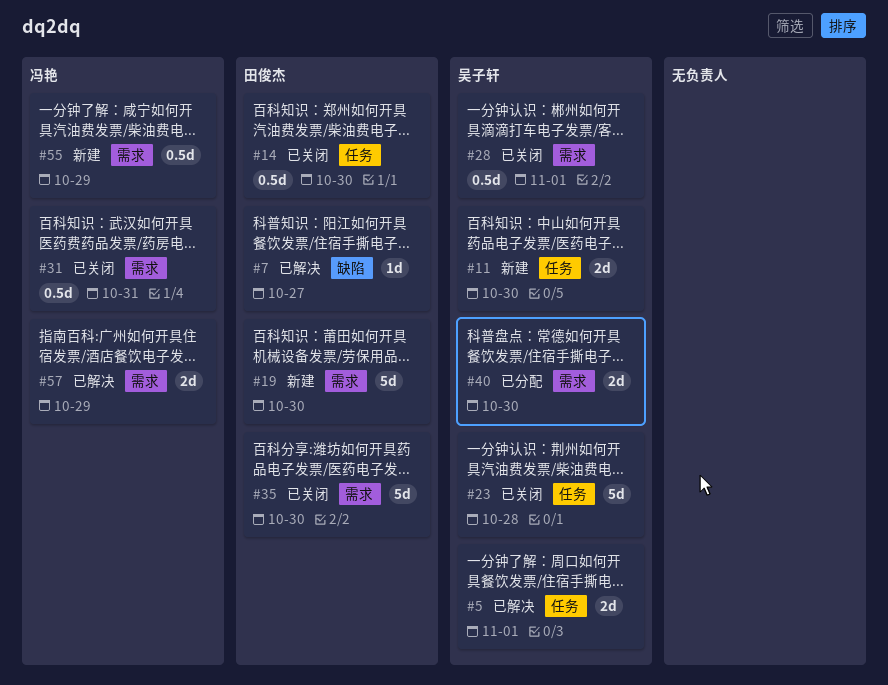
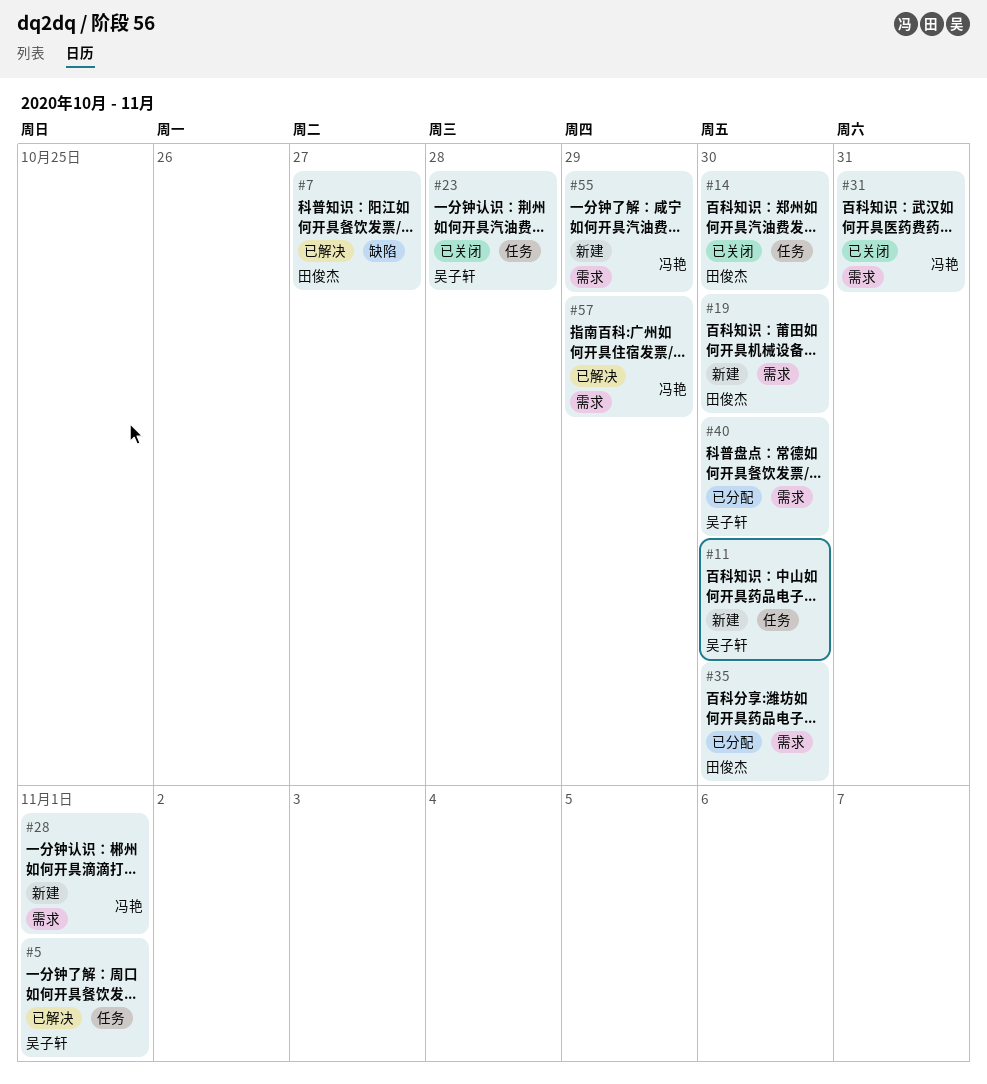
#28, status: 已关闭 -> 新建
#28, owner: 吴子轩 -> 冯艳
#35, status: 已关闭 -> 已分配

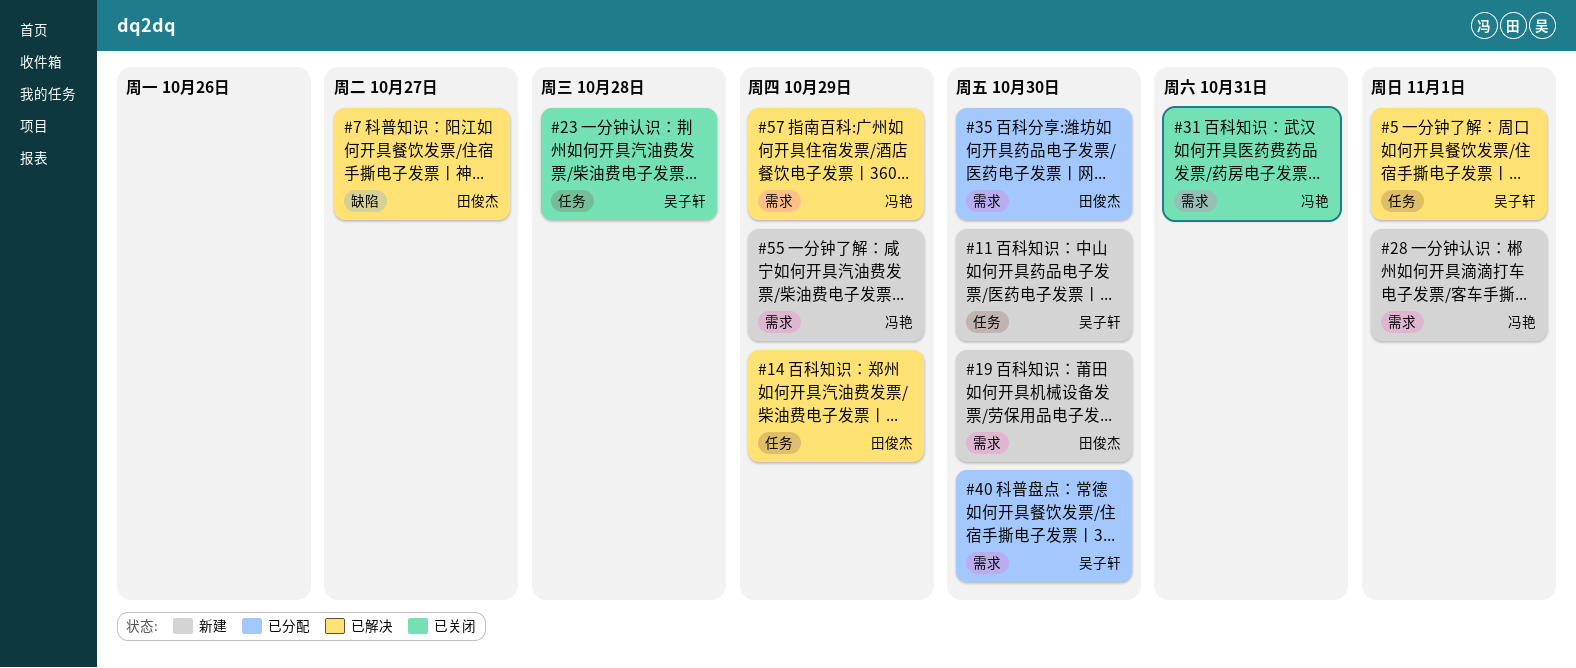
#14, status: 已关闭 -> 已解决
#14, due: Oct 30 -> Oct 29

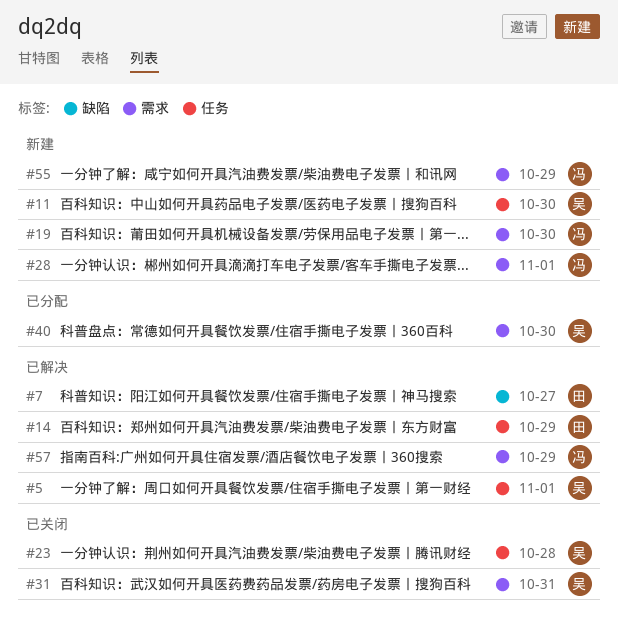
#19, owner: 田俊杰 -> 冯艳
#31, owner: 冯艳 -> 吴子轩
#35: present -> none

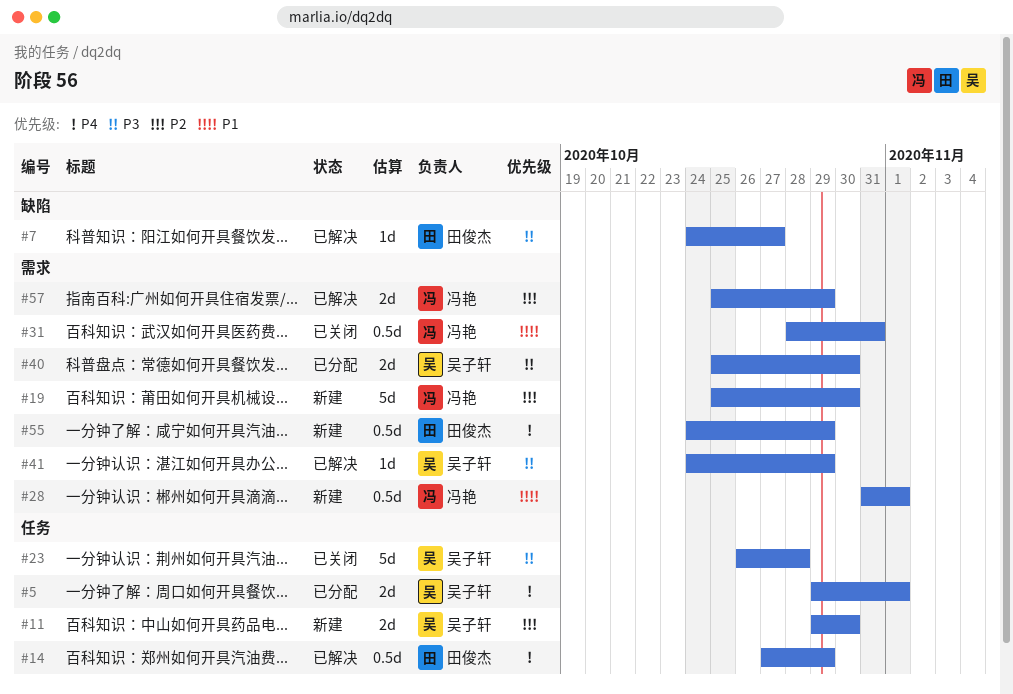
#5, status: 已解决 -> 已分配
#31, owner: 吴子轩 -> 冯艳
#41: none -> present
#55, owner: 冯艳 -> 田俊杰

